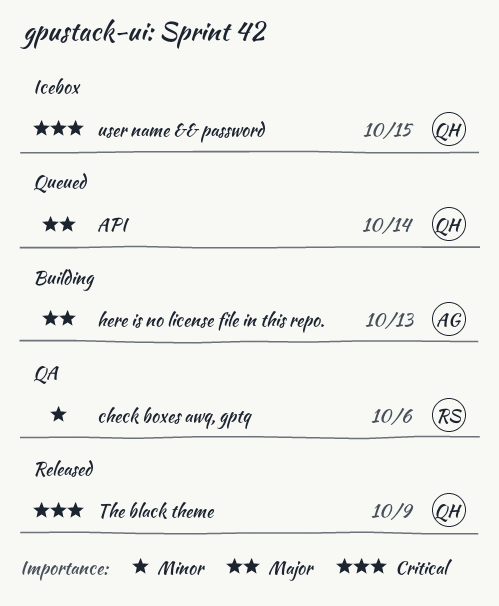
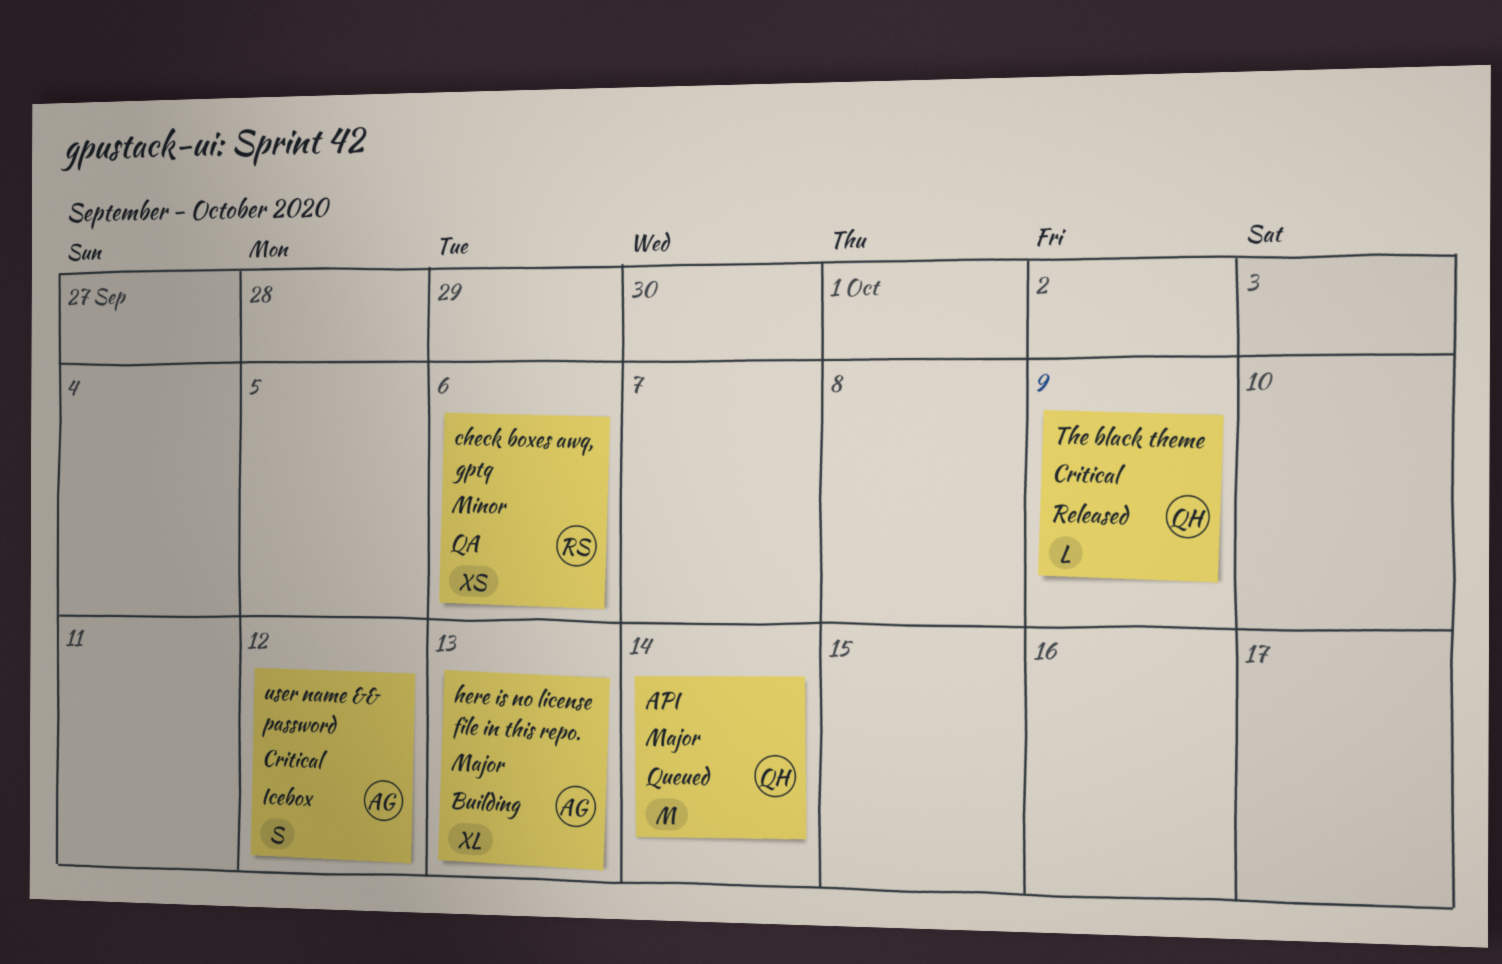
user name && password, owner: QH -> AG
user name && password, due: Oct 15 -> Oct 12

